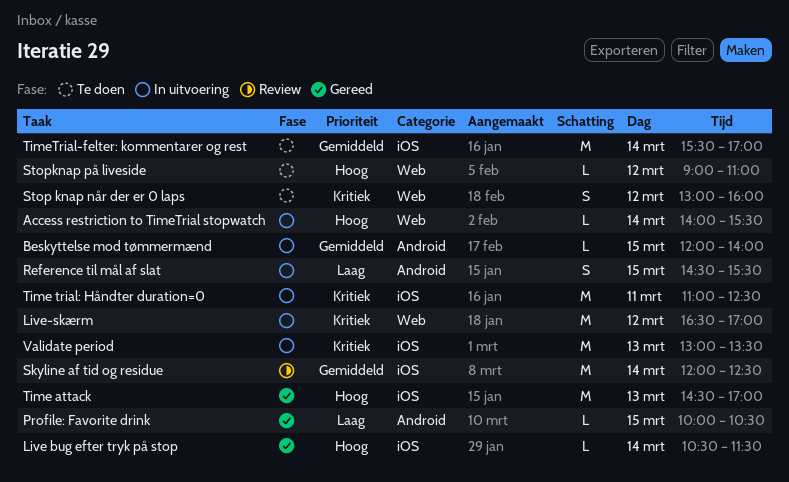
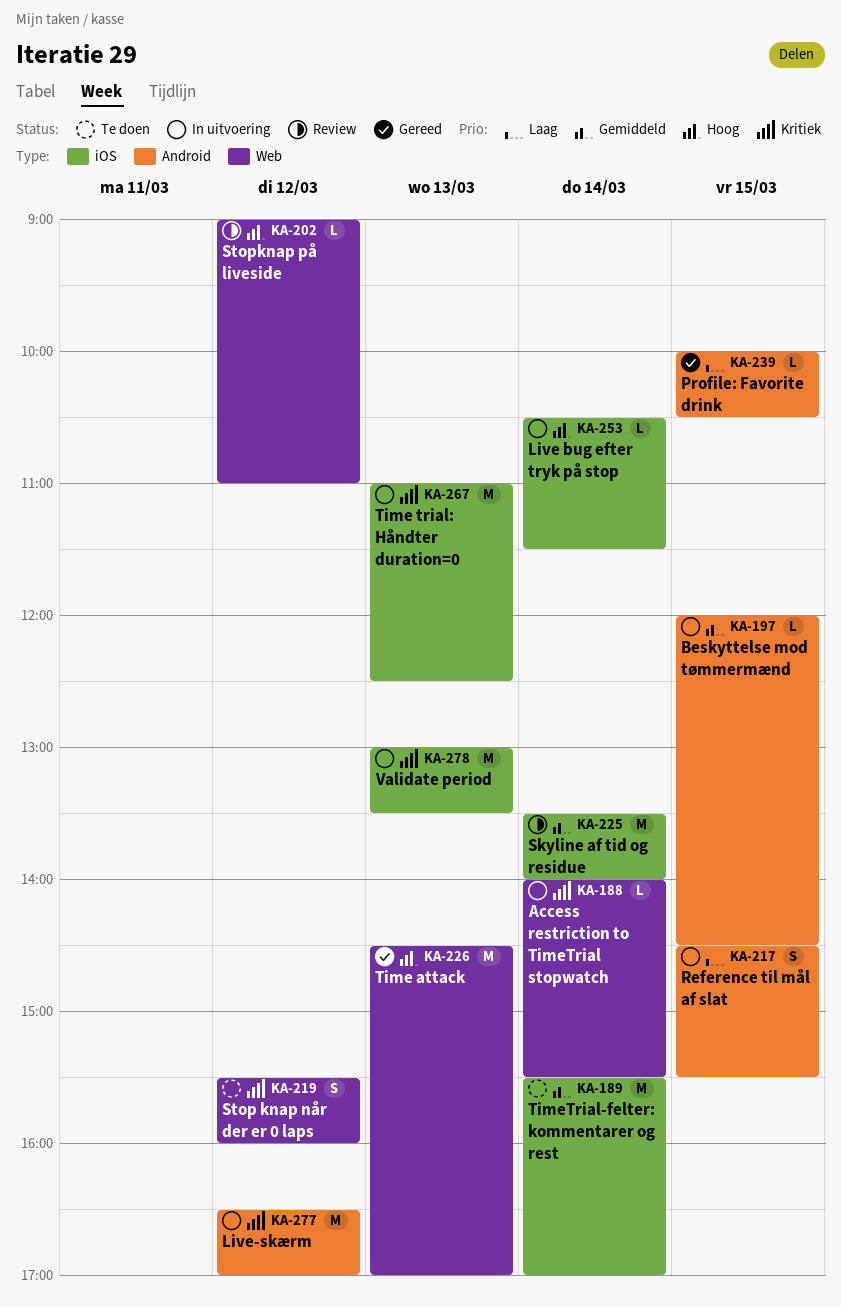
Access restriction to TimeTrial stopwatch, priority: Hoog -> Kritiek
Beskyttelse mod tømmermænd, ends: 14:00 -> 14:30
Live bug efter tryk på stop, status: Gereed -> In uitvoering
Live-skærm, label: Web -> Android
Skyline af tid og residue, begins: 12:00 -> 13:30
Skyline af tid og residue, ends: 12:30 -> 14:00
Stop knap når der er 0 laps, begins: 13:00 -> 15:30
Stopknap på liveside, status: Te doen -> Review
Time attack, label: iOS -> Web
Time trial: Håndter duration=0, day: Mar 11 -> Mar 13

